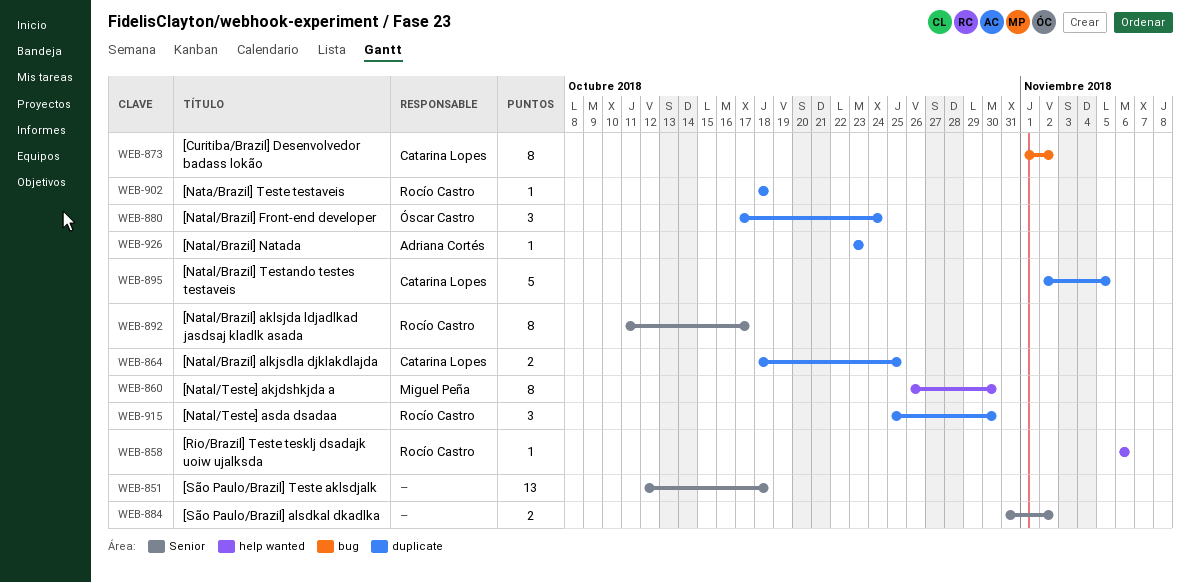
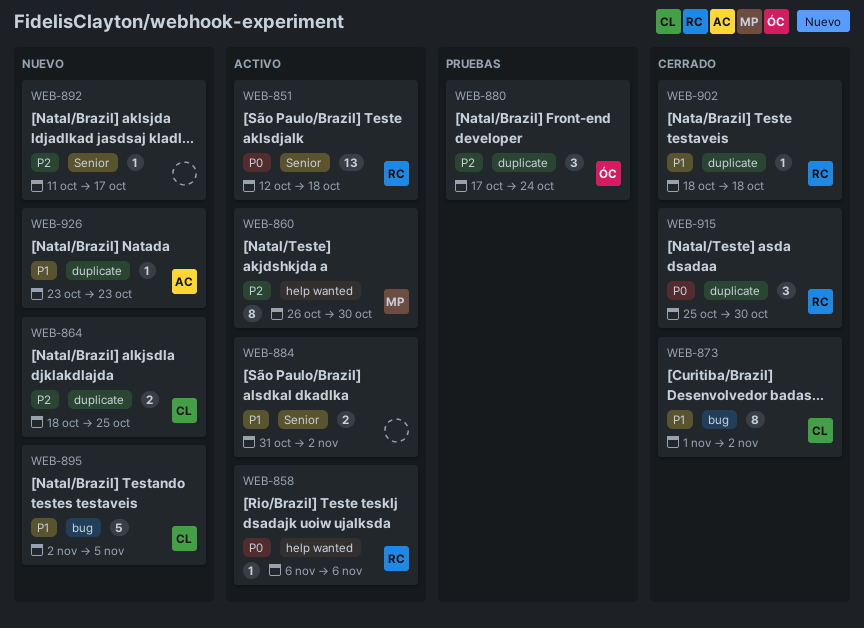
WEB-851, owner: none -> Rocío Castro
WEB-892, owner: Rocío Castro -> none
WEB-892, estimate: 8 -> 1
WEB-895, label: duplicate -> bug

